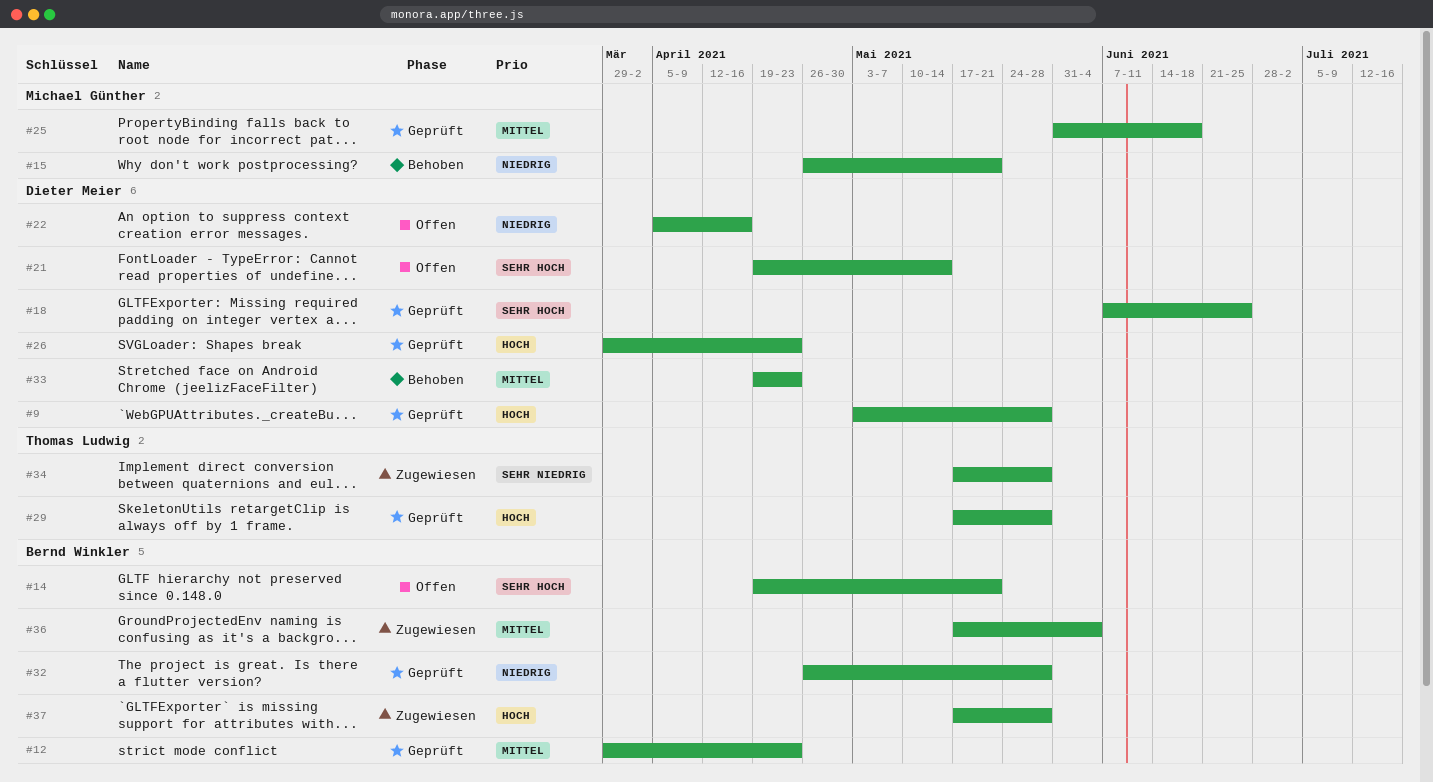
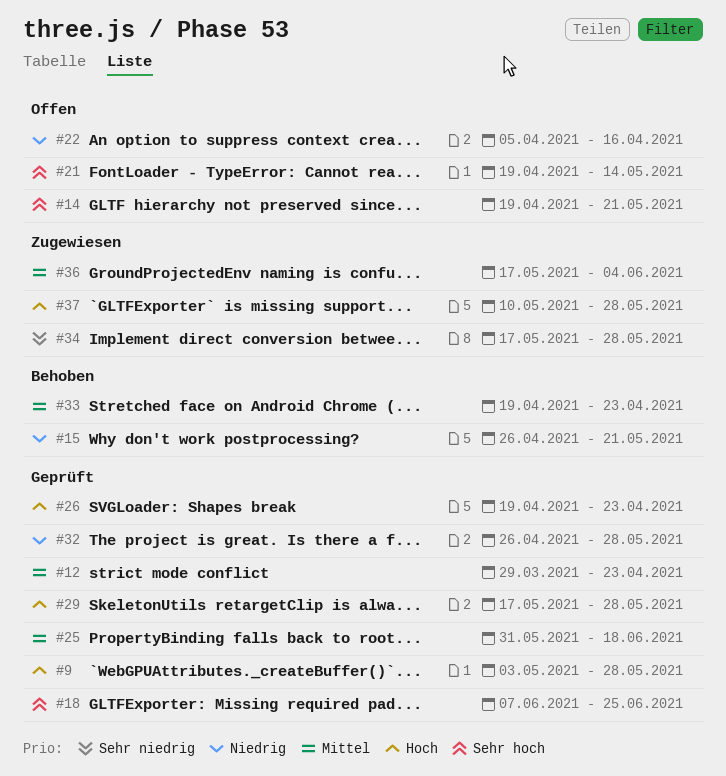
#26, start: Mar 29 -> Apr 19
#37, start: May 17 -> May 10

